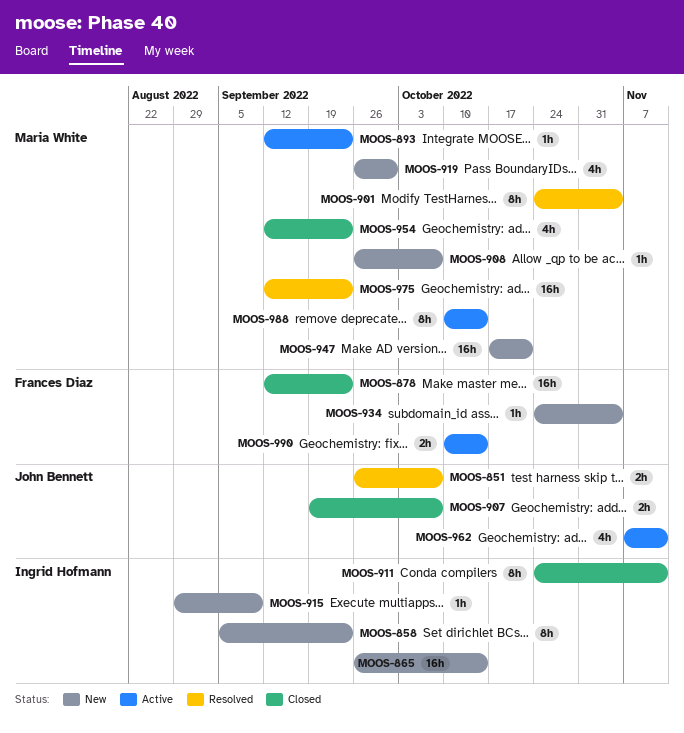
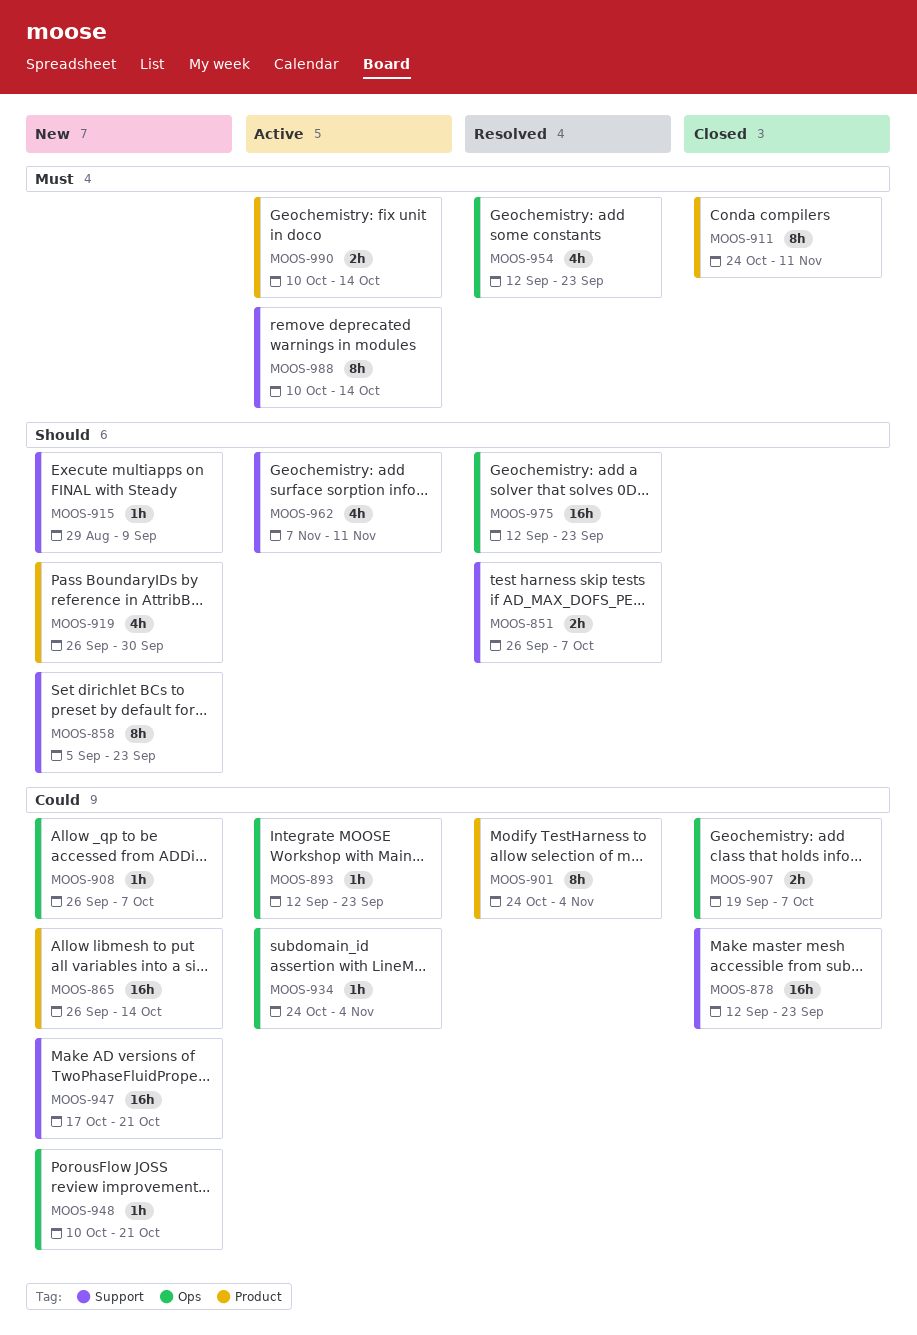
MOOS-934, status: New -> Active
MOOS-948: none -> present
MOOS-954, status: Closed -> Resolved

